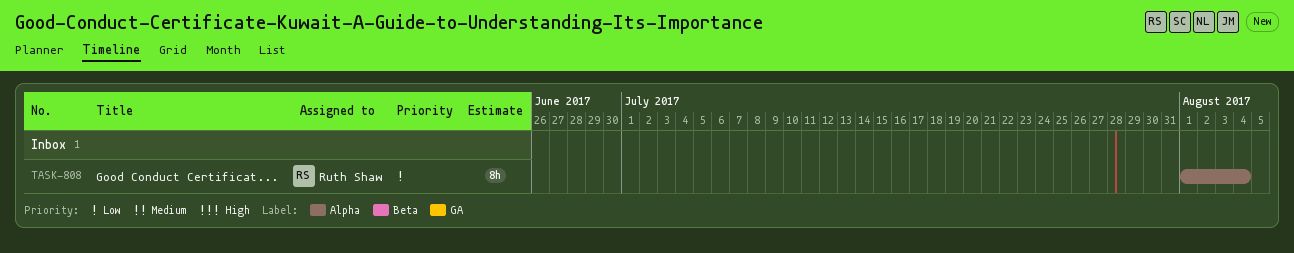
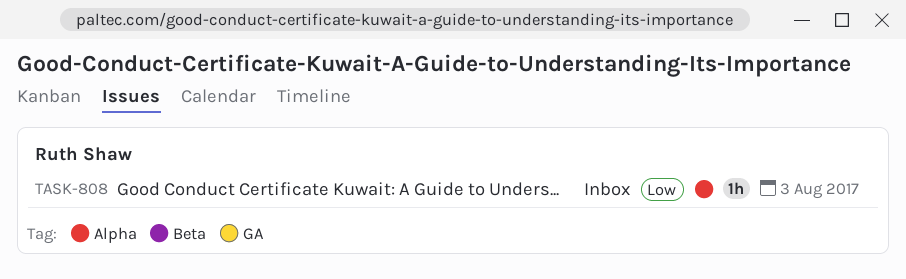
TASK-808, estimate: 8h -> 1h
TASK-808, due: Aug 4 -> Aug 3

